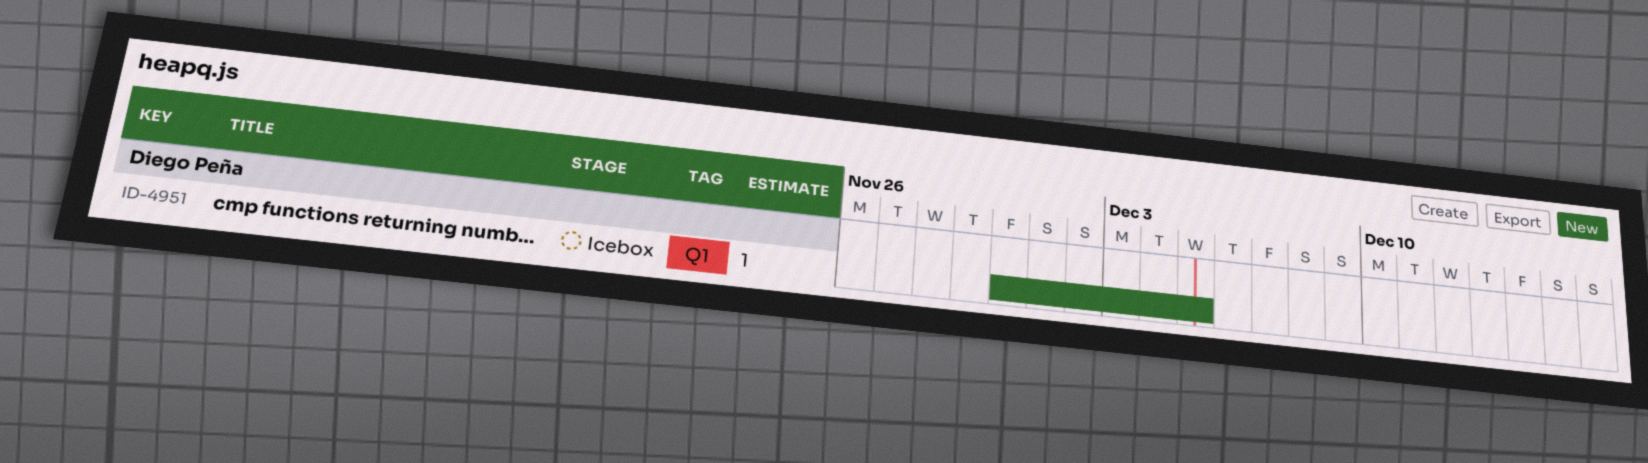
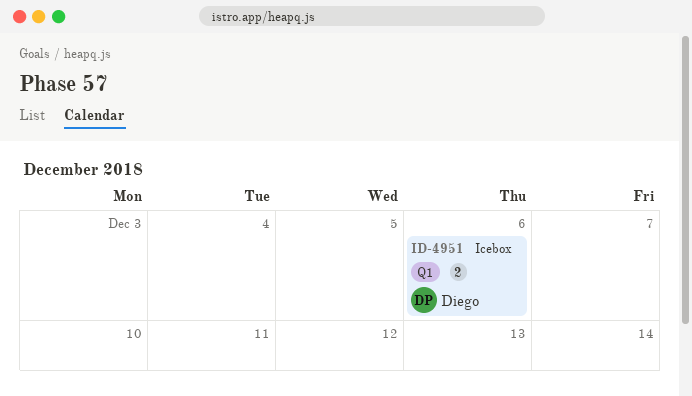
ID-4951, estimate: 1 -> 2
ID-4951, due: Dec 5 -> Dec 6

